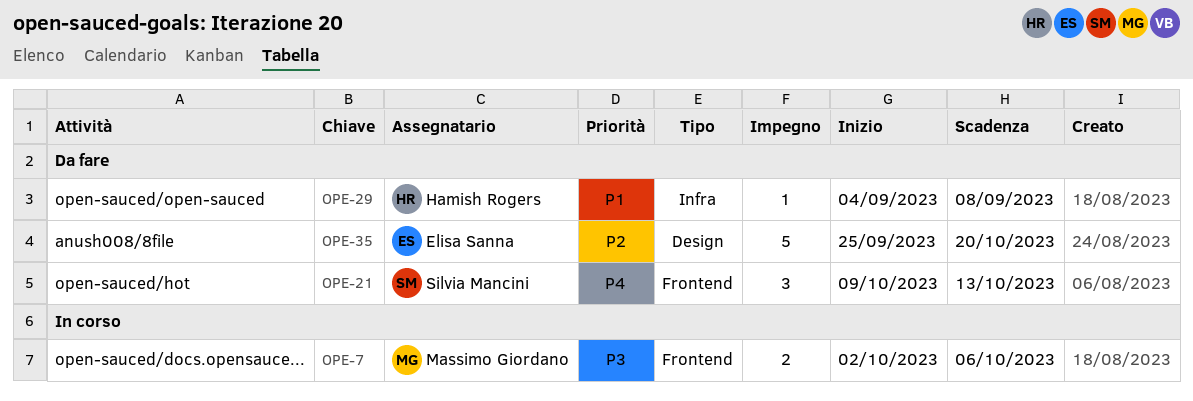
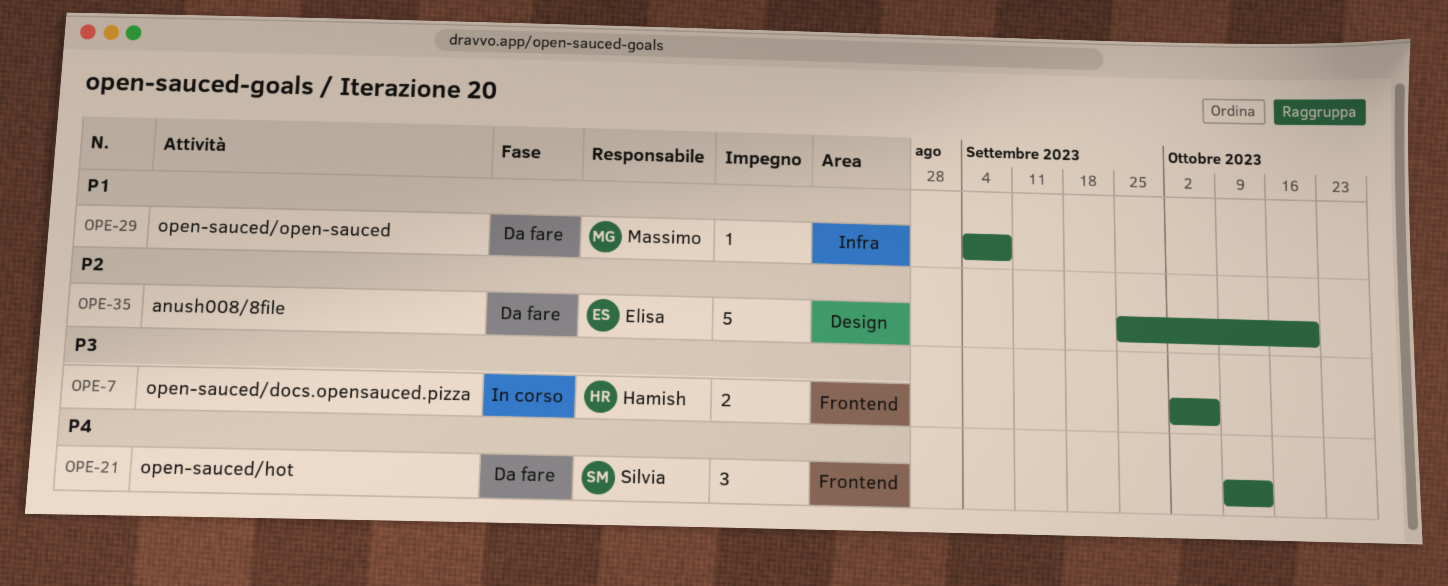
OPE-7, owner: Massimo Giordano -> Hamish Rogers
OPE-29, owner: Hamish Rogers -> Massimo Giordano

